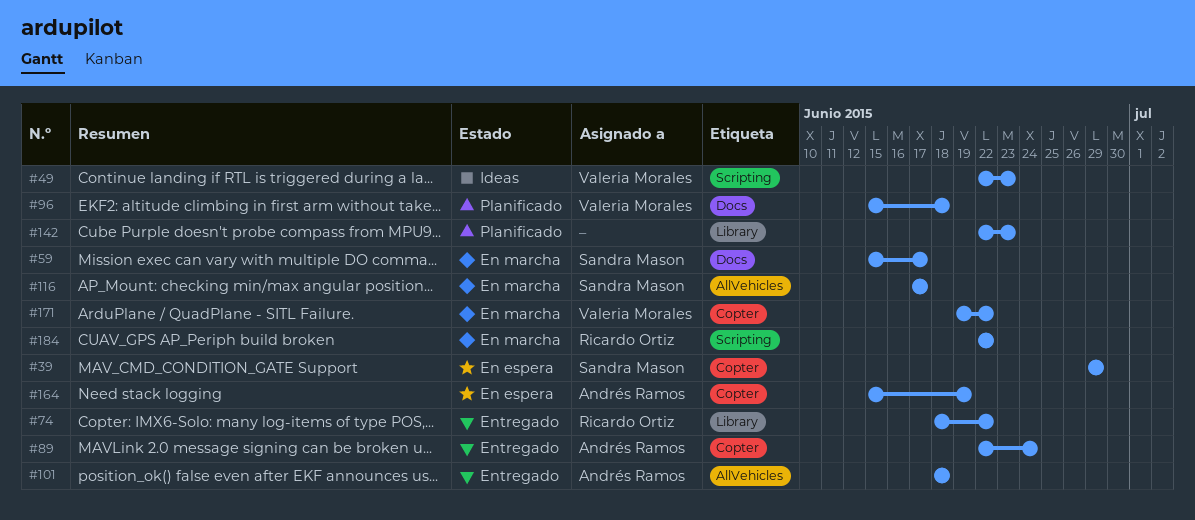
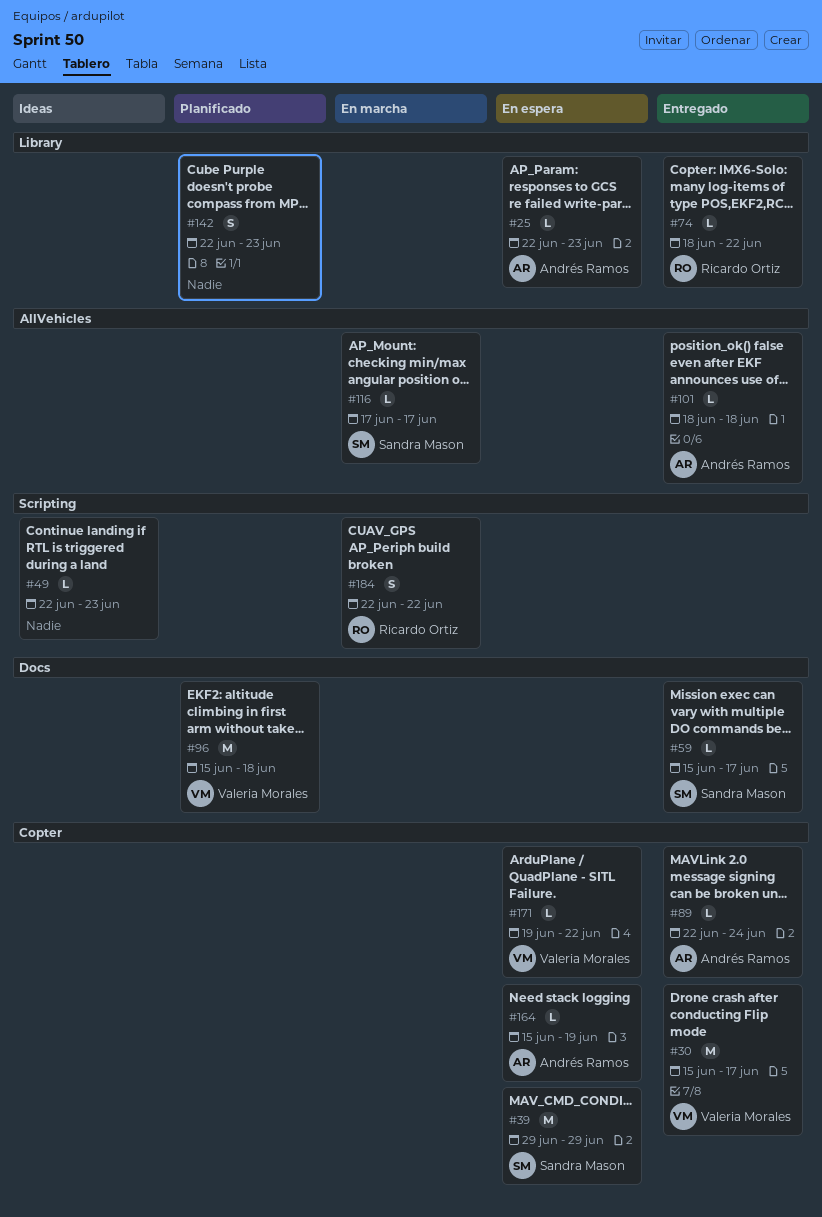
#25: none -> present
#30: none -> present
#49, owner: Valeria Morales -> none
#59, status: En marcha -> Entregado
#171, status: En marcha -> En espera

